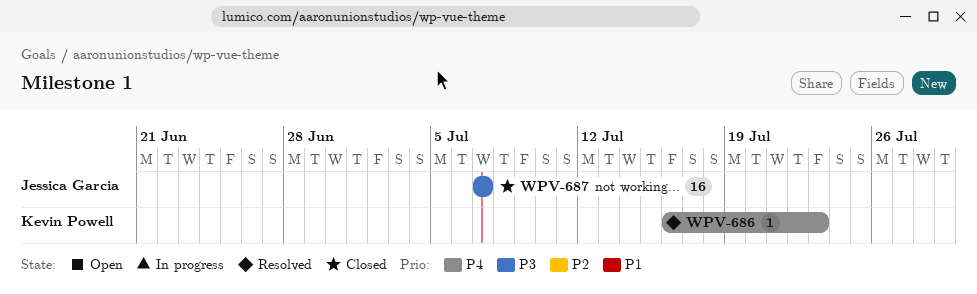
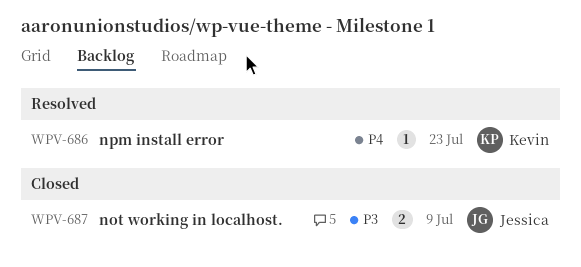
WPV-687, estimate: 16 -> 2
WPV-687, due: Jul 7 -> Jul 9

